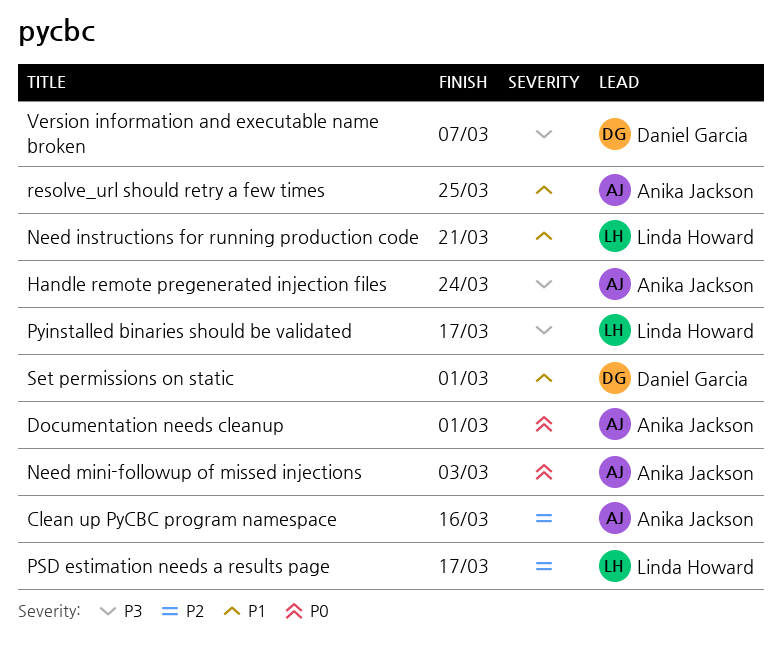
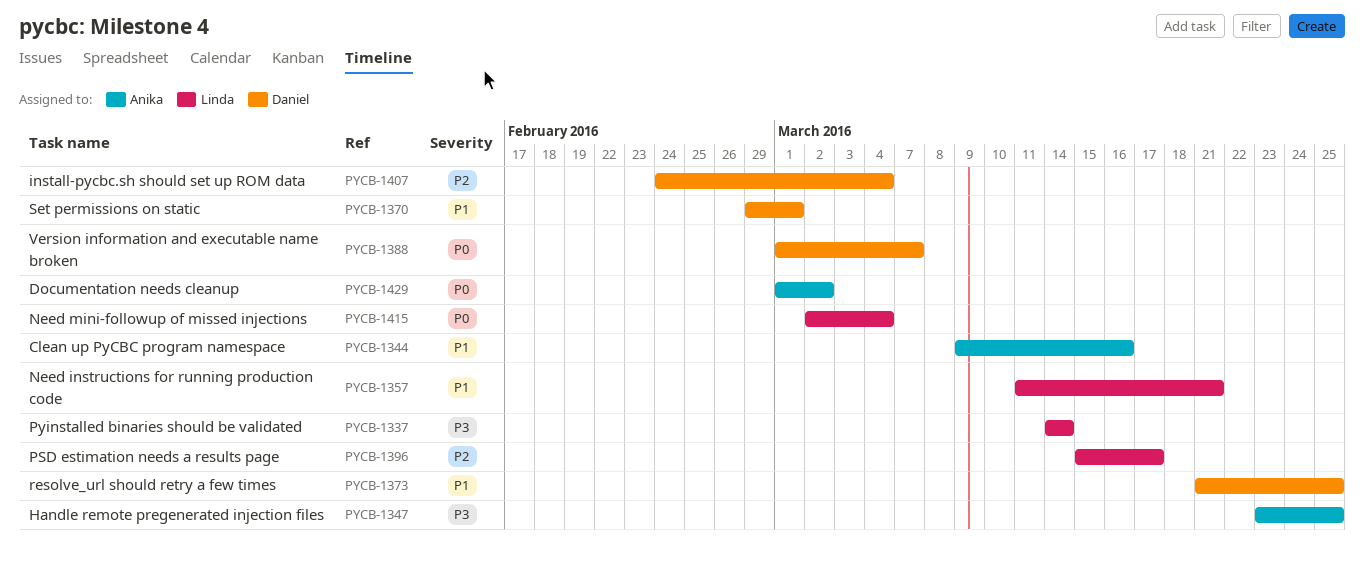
Clean up PyCBC program namespace, priority: P2 -> P1
Documentation needs cleanup, due: Mar 1 -> Mar 2
Handle remote pregenerated injection files, due: Mar 24 -> Mar 25
install-pycbc.sh should set up ROM data: none -> present
Need mini-followup of missed injections, owner: Anika Jackson -> Linda Howard
Need mini-followup of missed injections, due: Mar 3 -> Mar 4
Pyinstalled binaries should be validated, due: Mar 17 -> Mar 14
resolve_url should retry a few times, owner: Anika Jackson -> Daniel Garcia
Version information and executable name broken, priority: P3 -> P0

